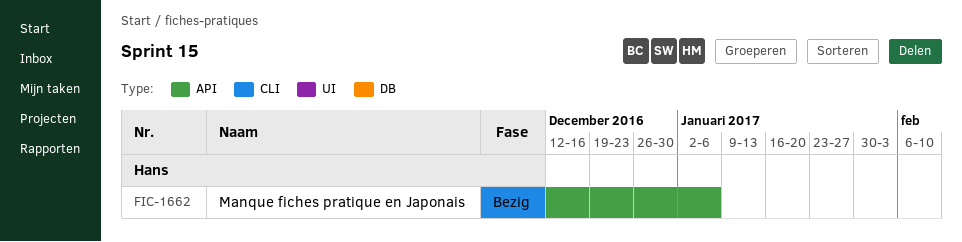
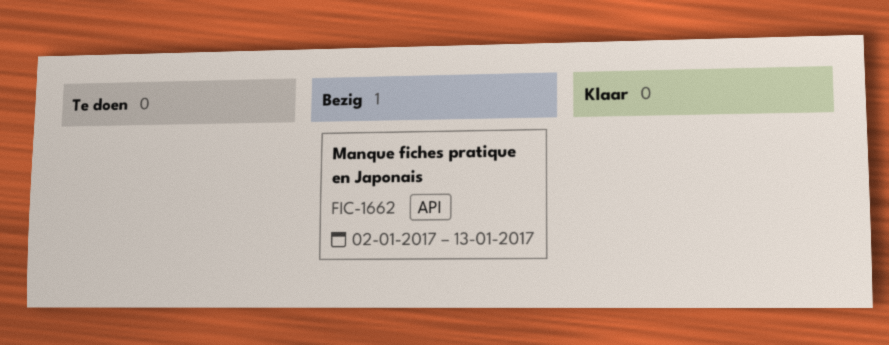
FIC-1662, start: Dec 12 -> Jan 2
FIC-1662, due: Jan 6 -> Jan 13

